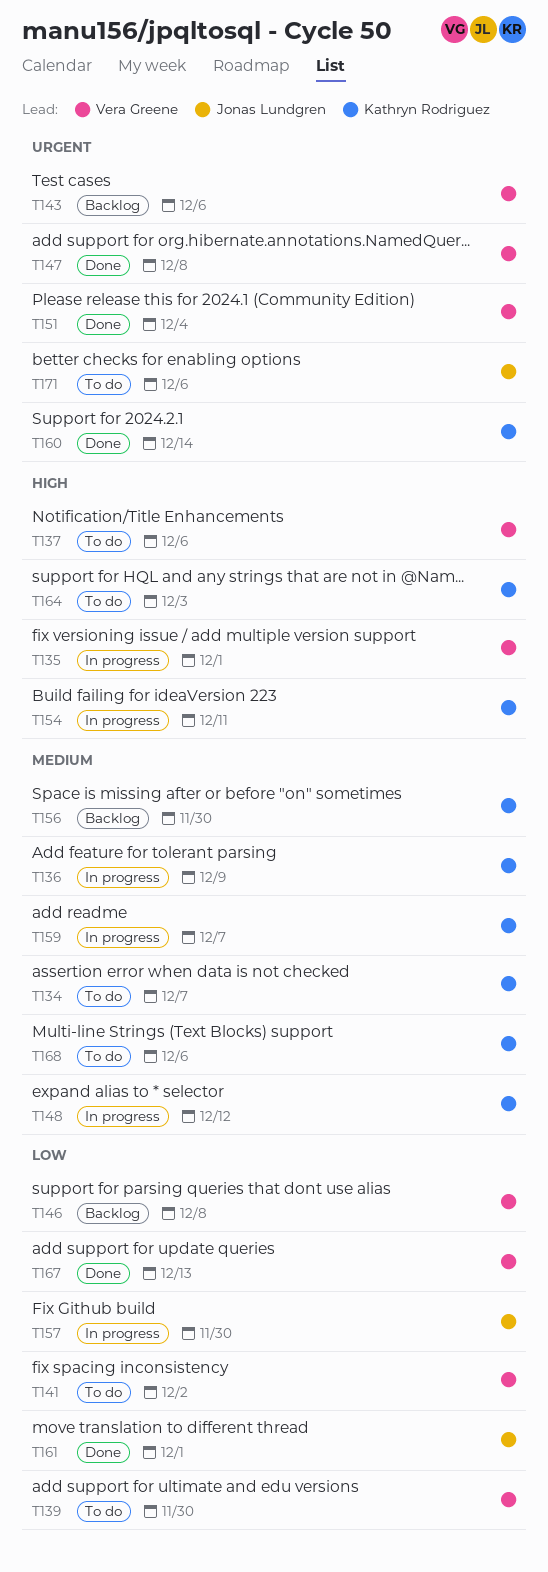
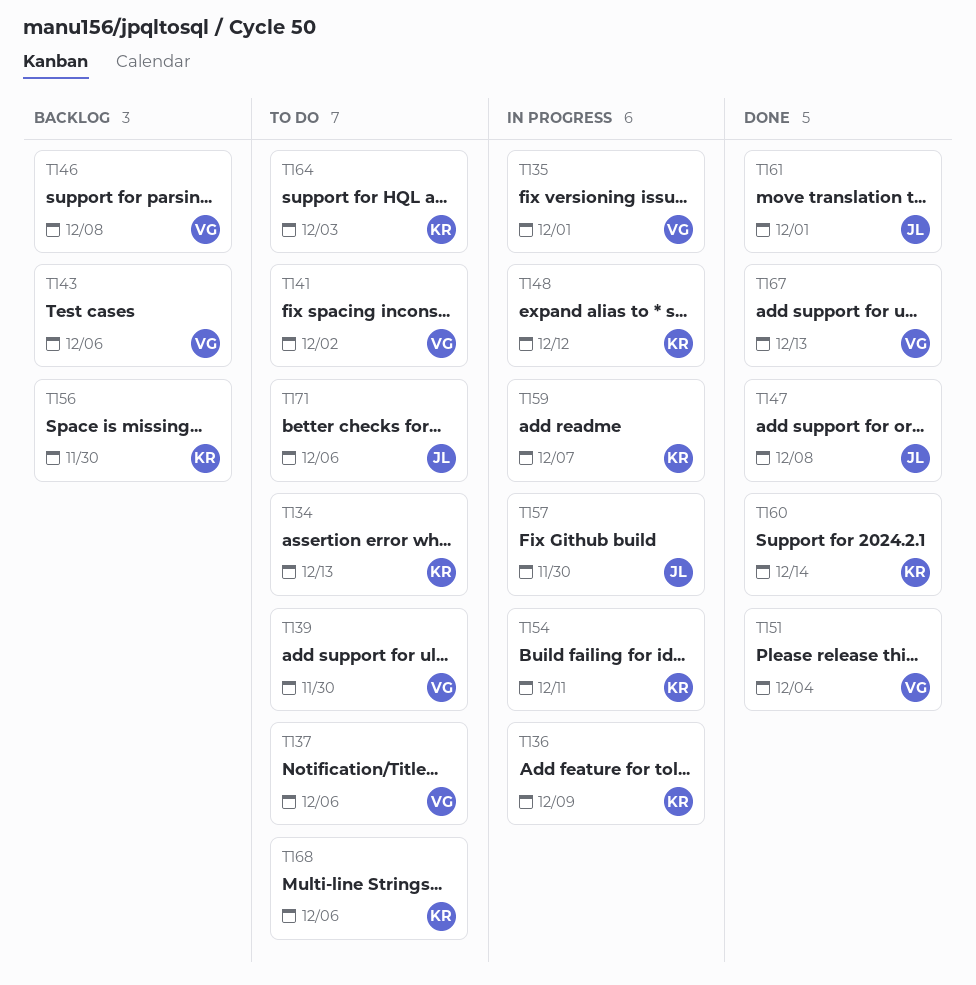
T134, due: Dec 7 -> Dec 13
T147, owner: Vera Greene -> Jonas Lundgren

